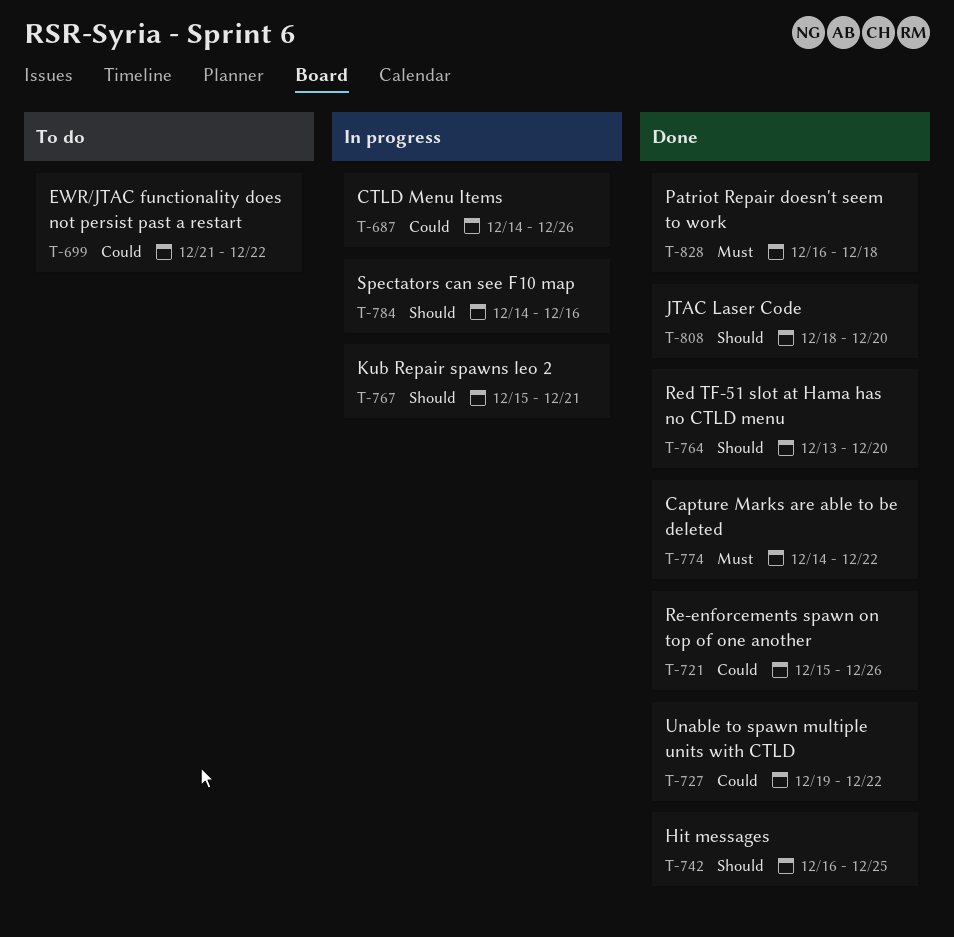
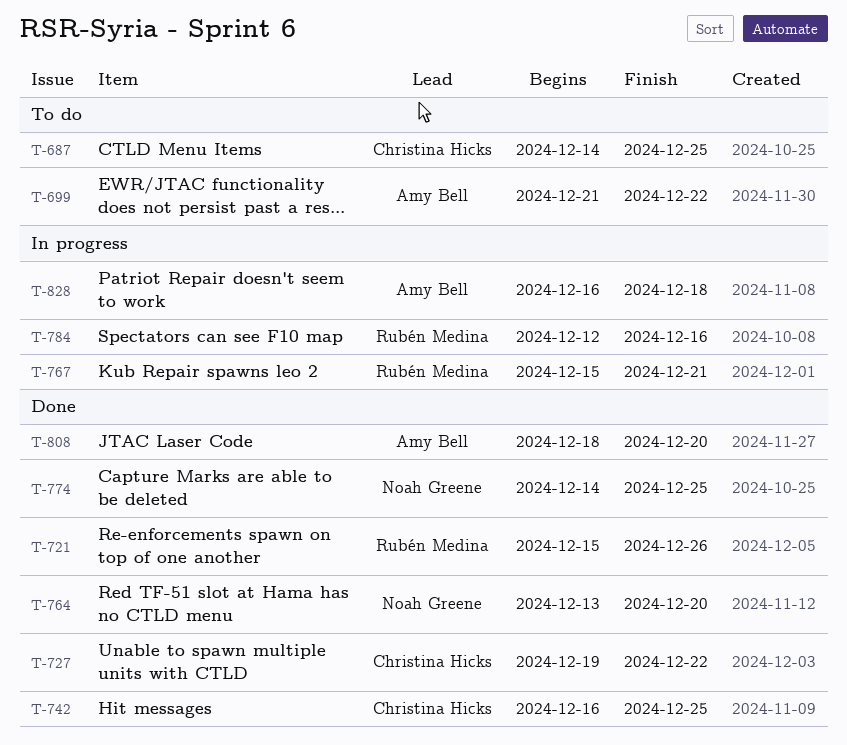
T-687, status: In progress -> To do
T-687, due: Dec 26 -> Dec 25
T-774, due: Dec 22 -> Dec 25
T-784, start: Dec 14 -> Dec 12
T-828, status: Done -> In progress

